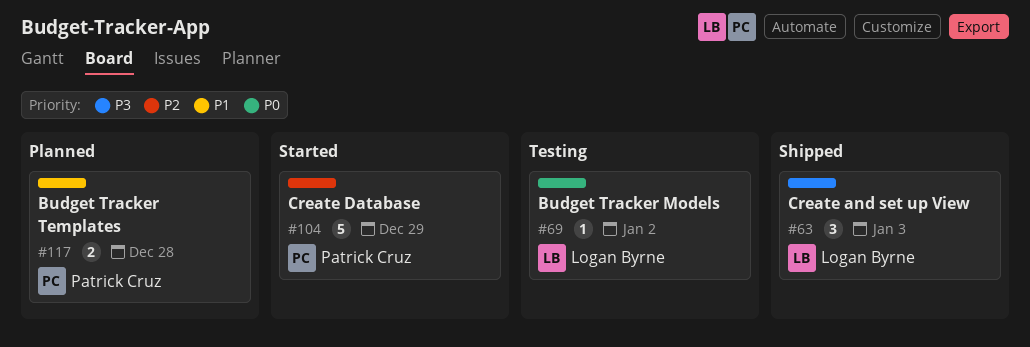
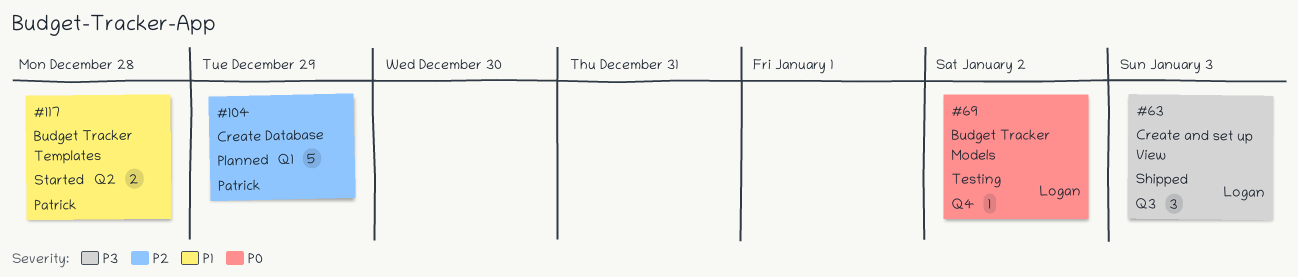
#104, status: Started -> Planned
#117, status: Planned -> Started

